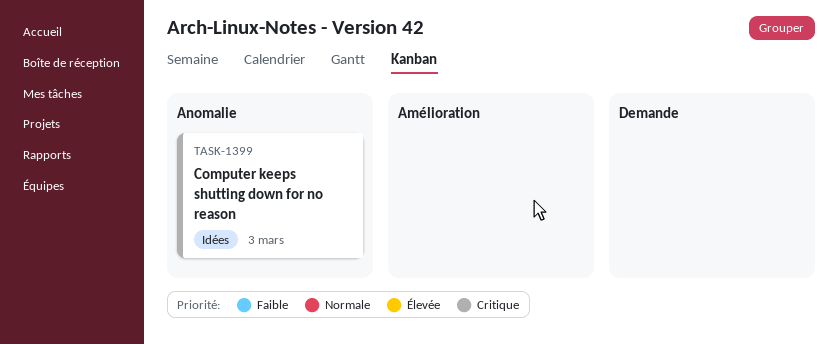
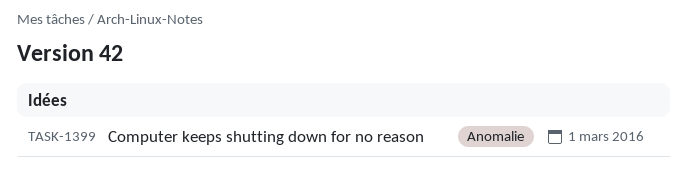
TASK-1399, due: Mar 3 -> Mar 1

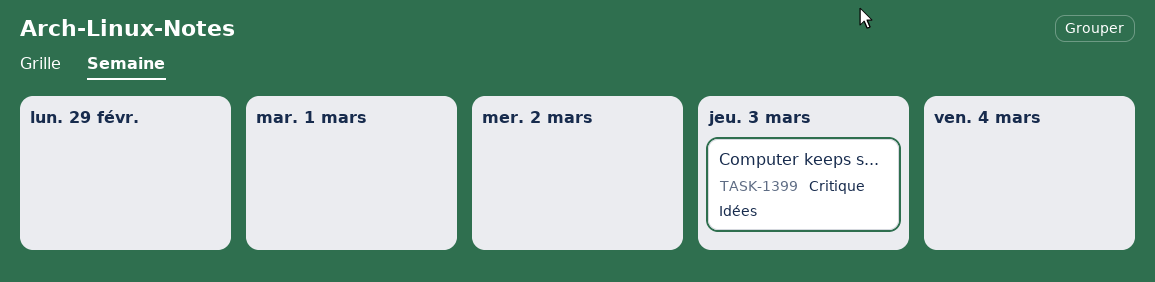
TASK-1399, due: Mar 1 -> Mar 3

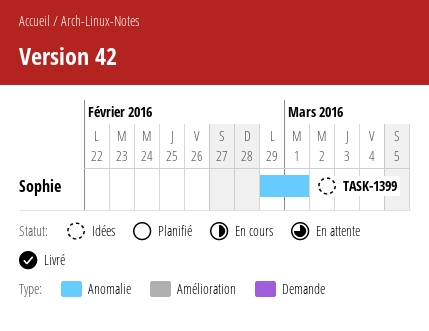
TASK-1399, due: Mar 3 -> Mar 1

